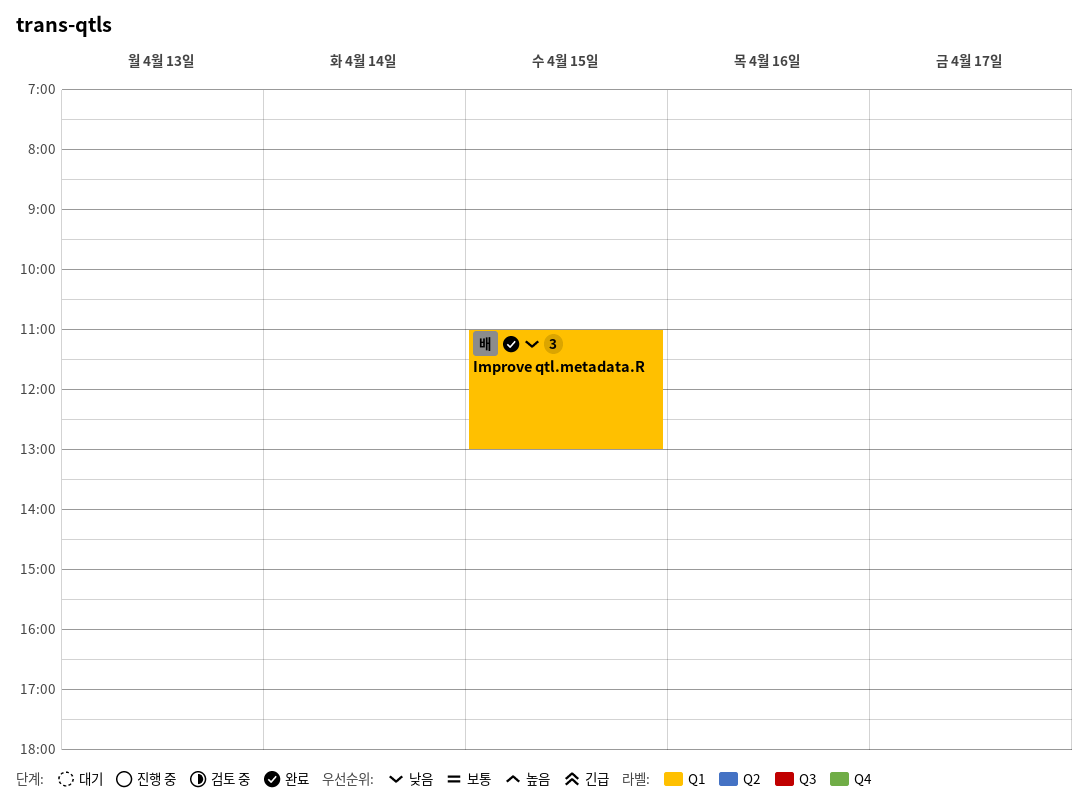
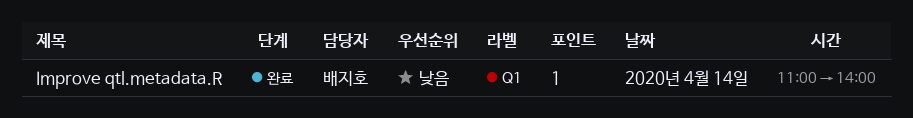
Improve qtl.metadata.R, estimate: 3 -> 1
Improve qtl.metadata.R, day: Apr 15 -> Apr 14
Improve qtl.metadata.R, ends: 13:00 -> 14:00

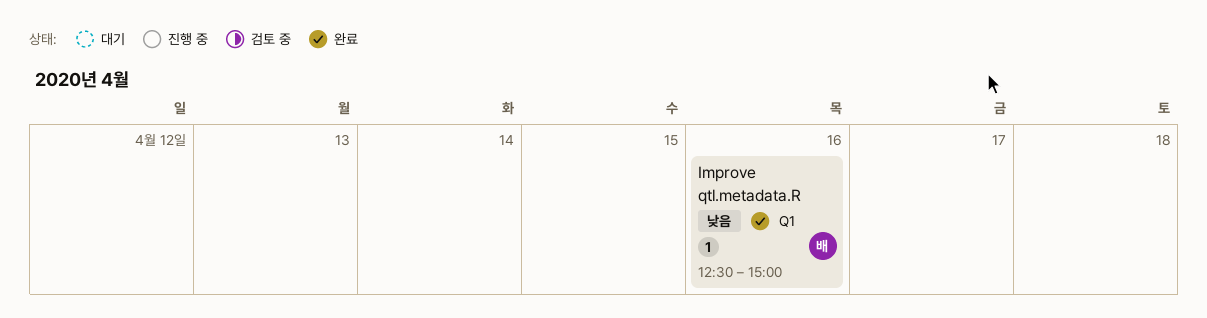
Improve qtl.metadata.R, day: Apr 14 -> Apr 16
Improve qtl.metadata.R, begins: 11:00 -> 12:30
Improve qtl.metadata.R, ends: 14:00 -> 15:00

